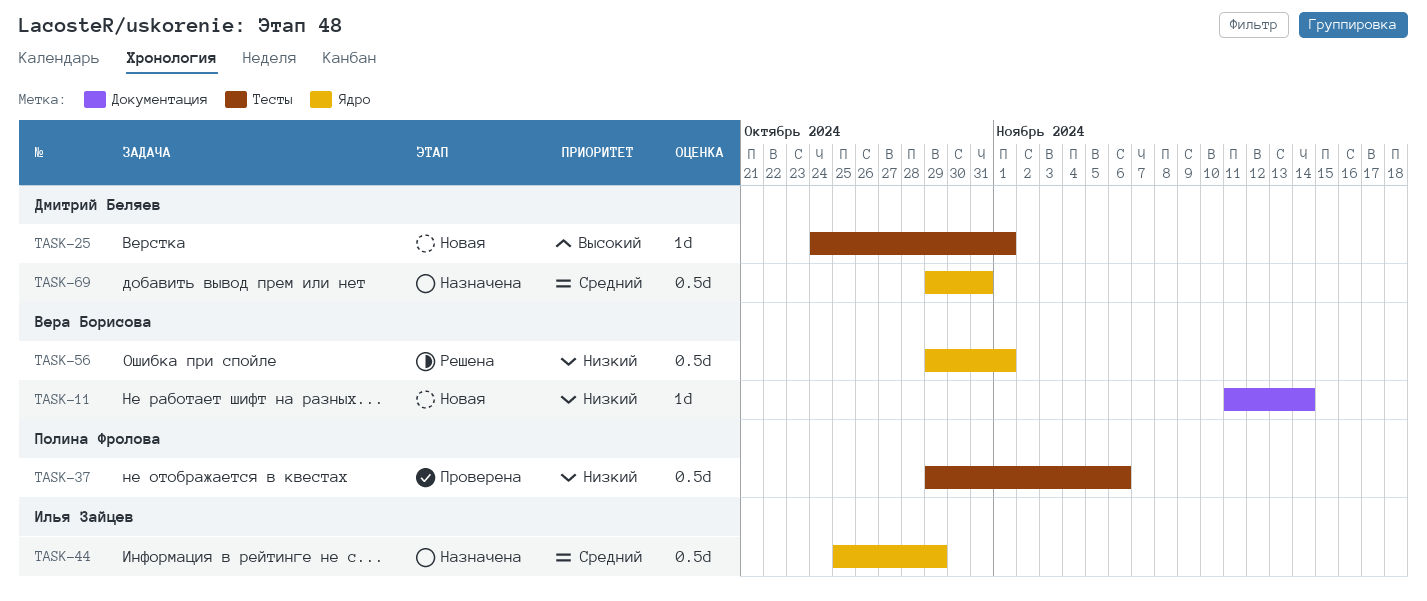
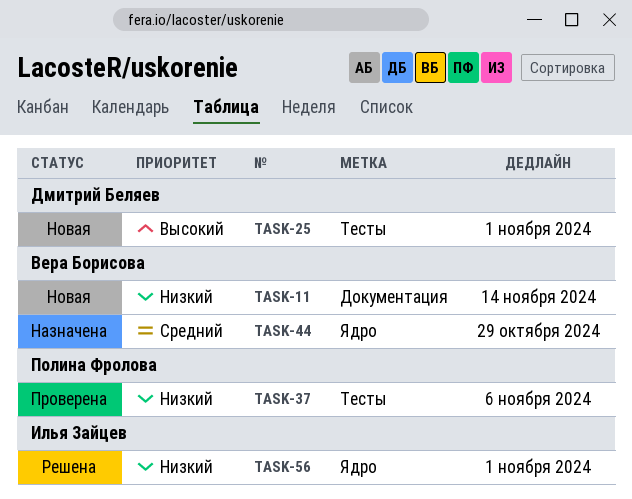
TASK-44, owner: Илья Зайцев -> Вера Борисова
TASK-56, owner: Вера Борисова -> Илья Зайцев
TASK-69: present -> none

